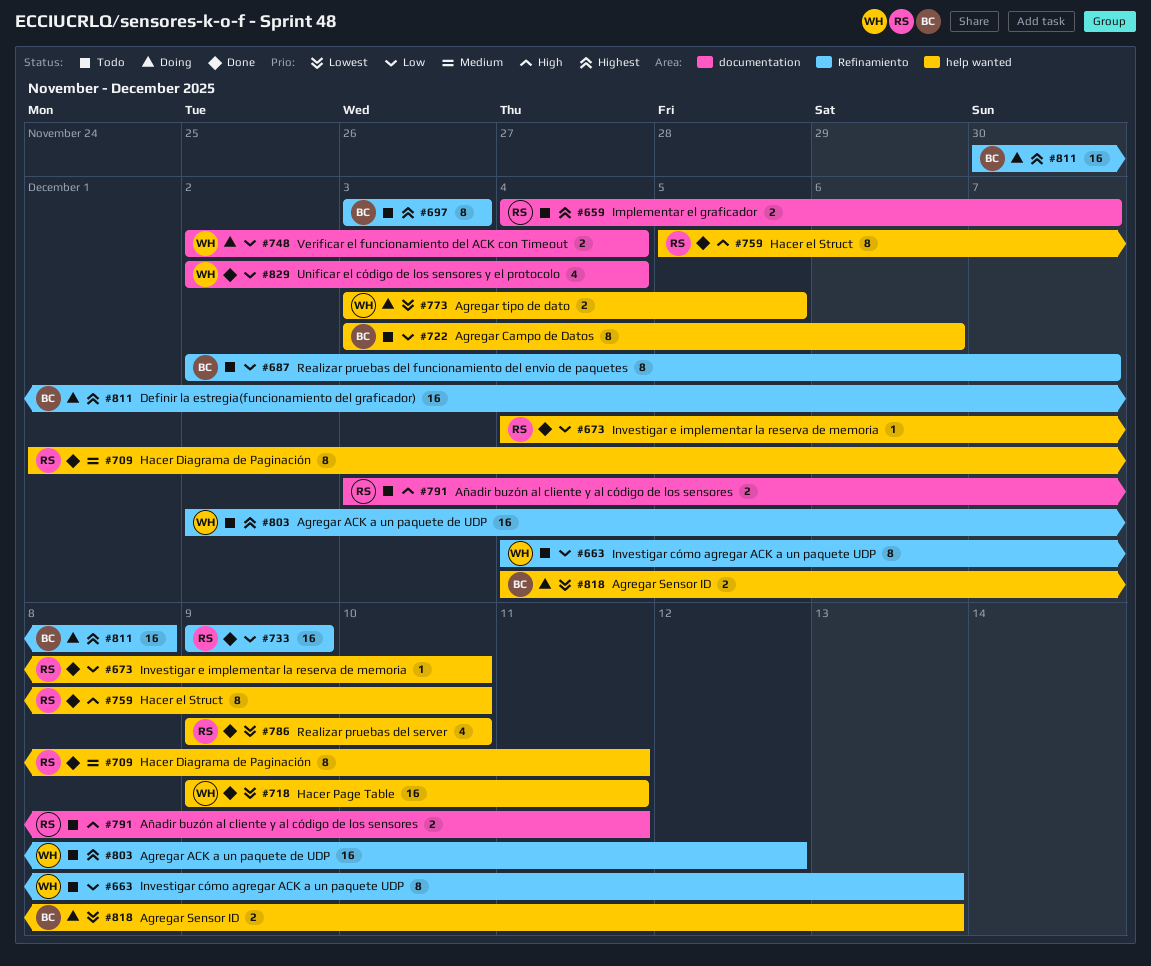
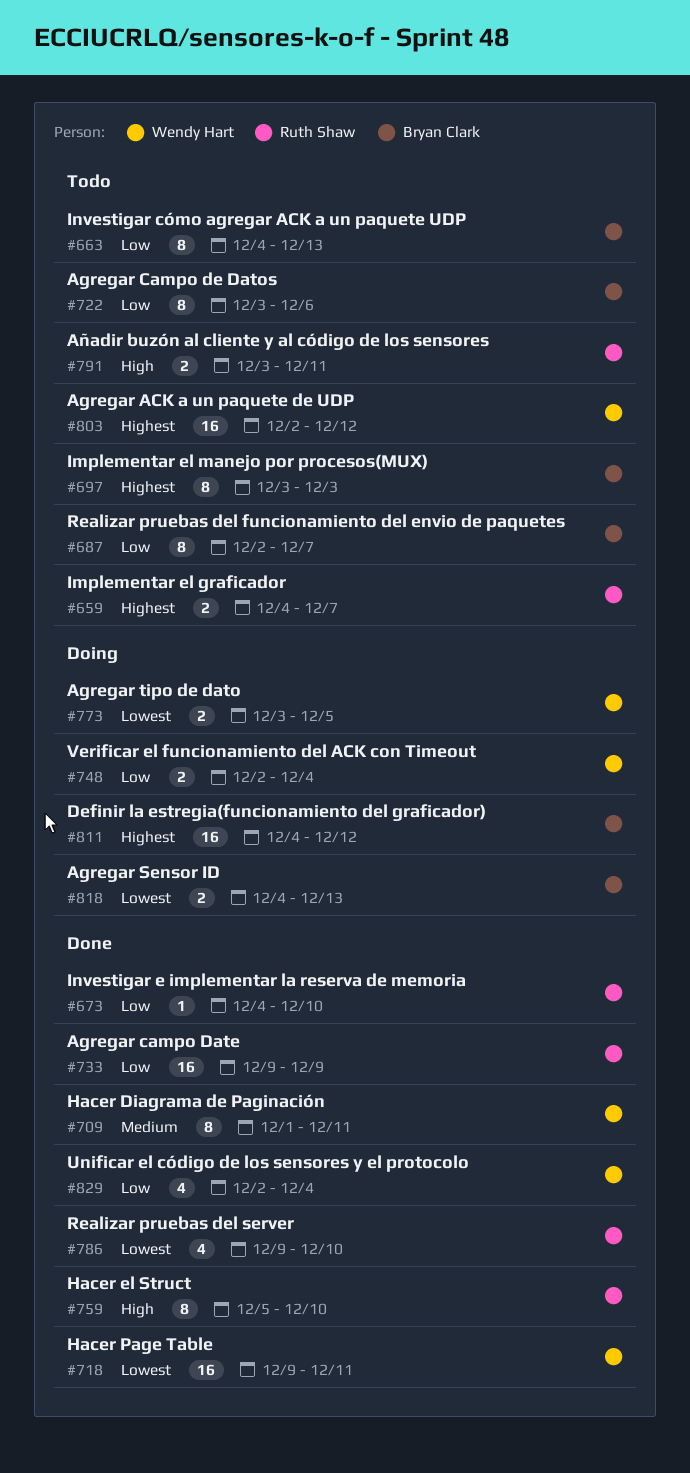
#663, owner: Wendy Hart -> Bryan Clark
#709, owner: Ruth Shaw -> Wendy Hart
#811, start: Nov 30 -> Dec 4
#811, due: Dec 8 -> Dec 12

